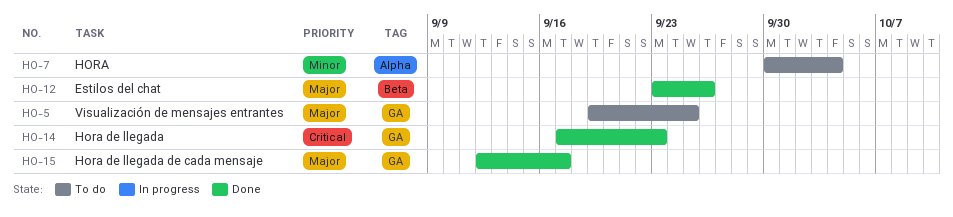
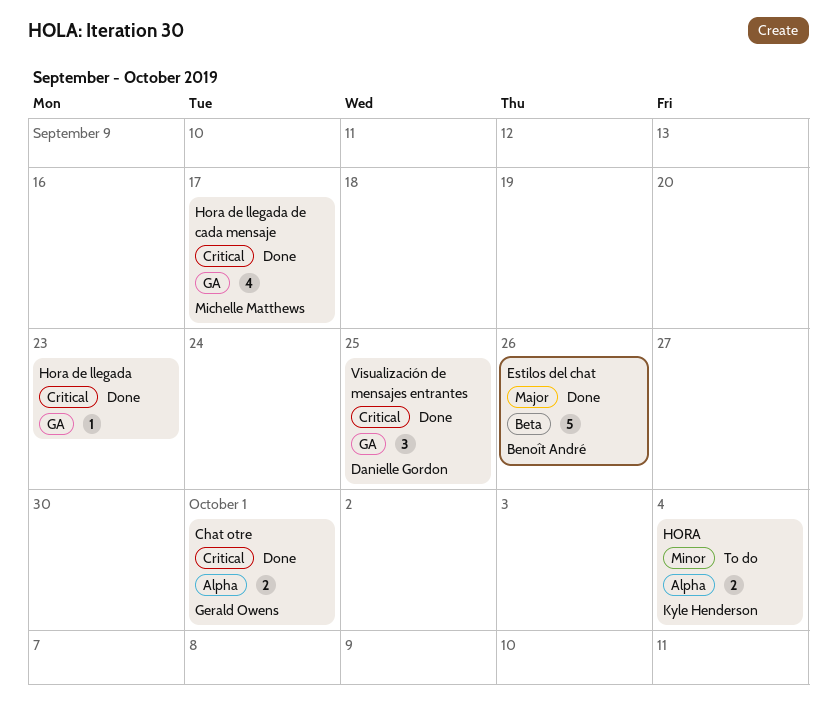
Chat otre: none -> present
Hora de llegada de cada mensaje, priority: Major -> Critical
Visualización de mensajes entrantes, status: To do -> Done
Visualización de mensajes entrantes, priority: Major -> Critical

